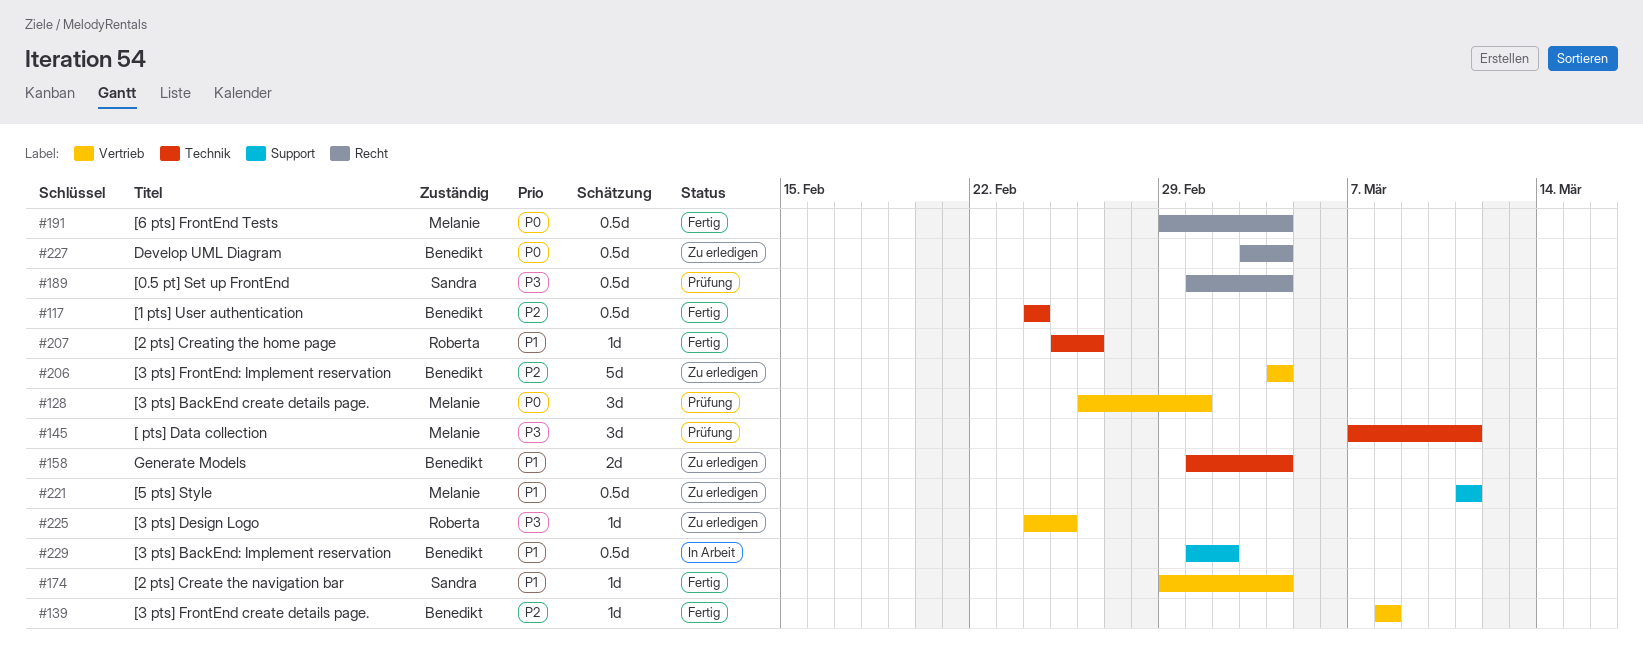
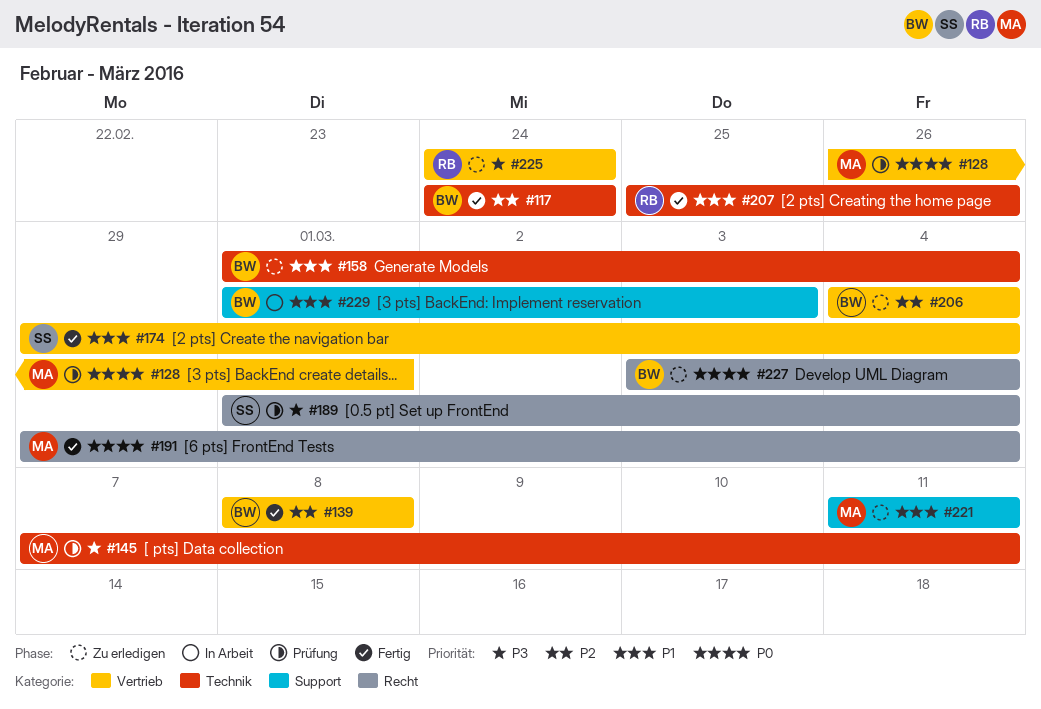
#225, due: Feb 25 -> Feb 24
#229, due: Mar 2 -> Mar 3

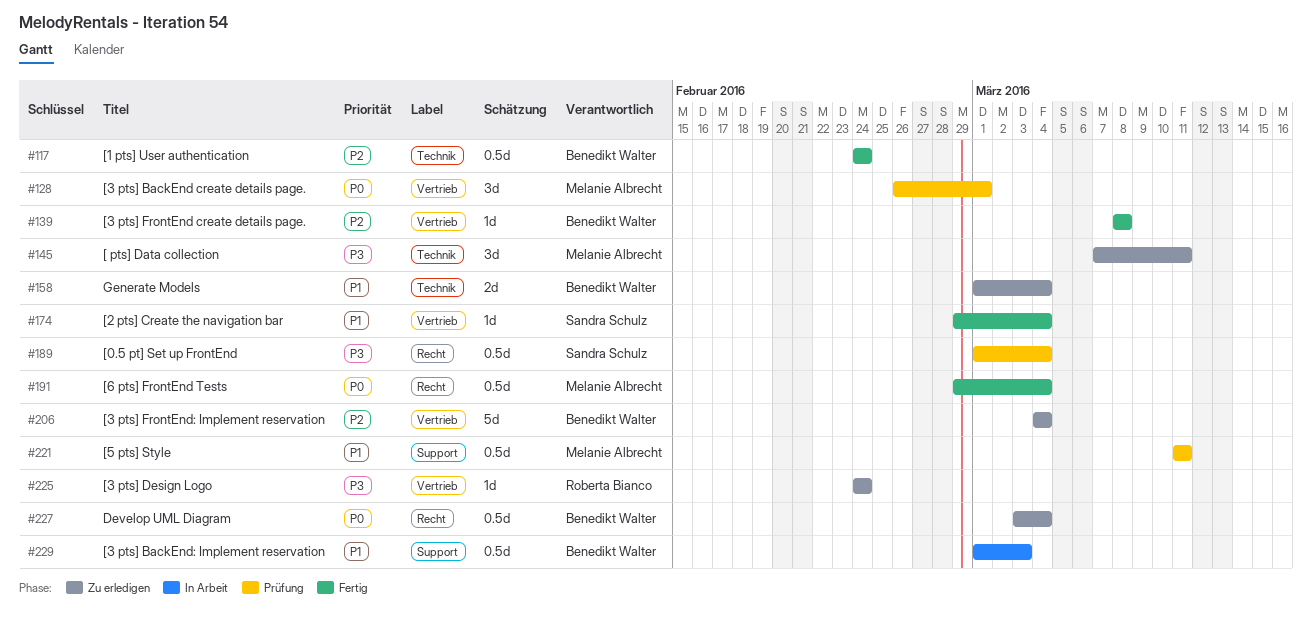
#145, status: Prüfung -> Zu erledigen
#207: present -> none
#221, status: Zu erledigen -> Prüfung

